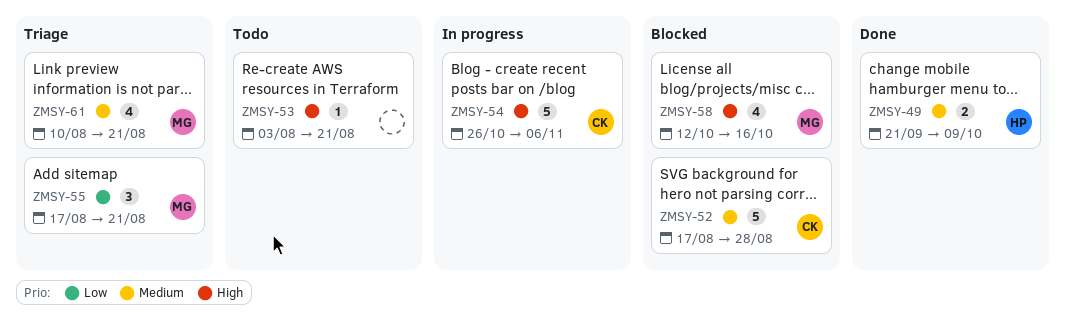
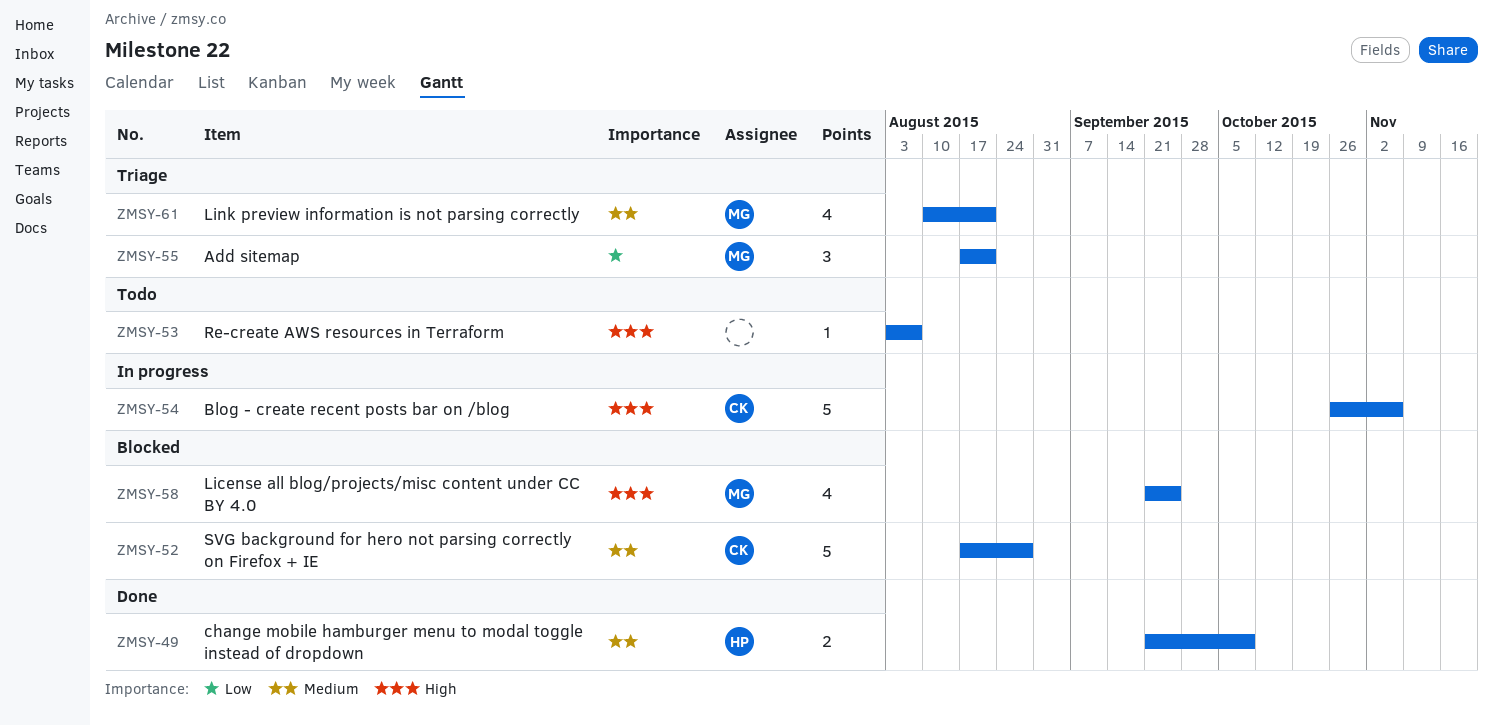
ZMSY-53, due: Aug 21 -> Aug 7
ZMSY-58, start: Oct 12 -> Sep 21
ZMSY-58, due: Oct 16 -> Sep 25

